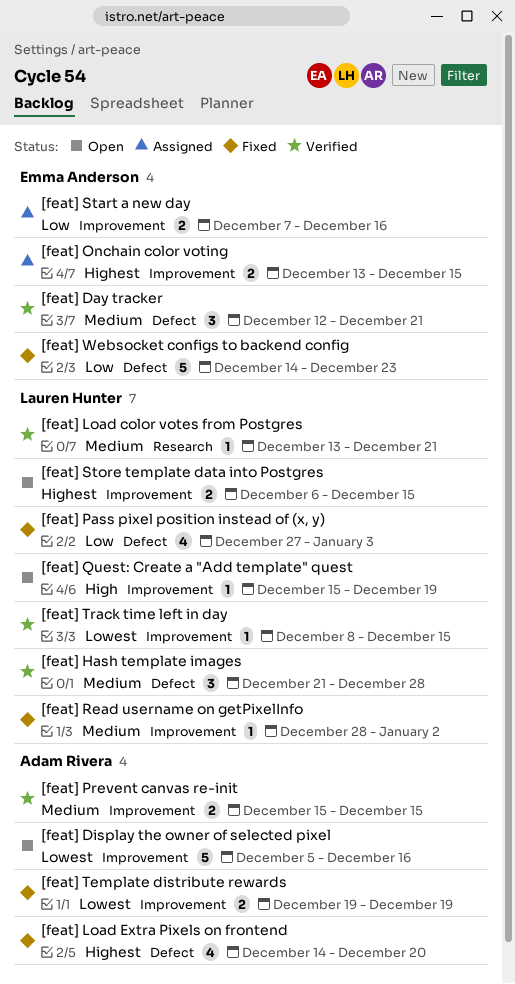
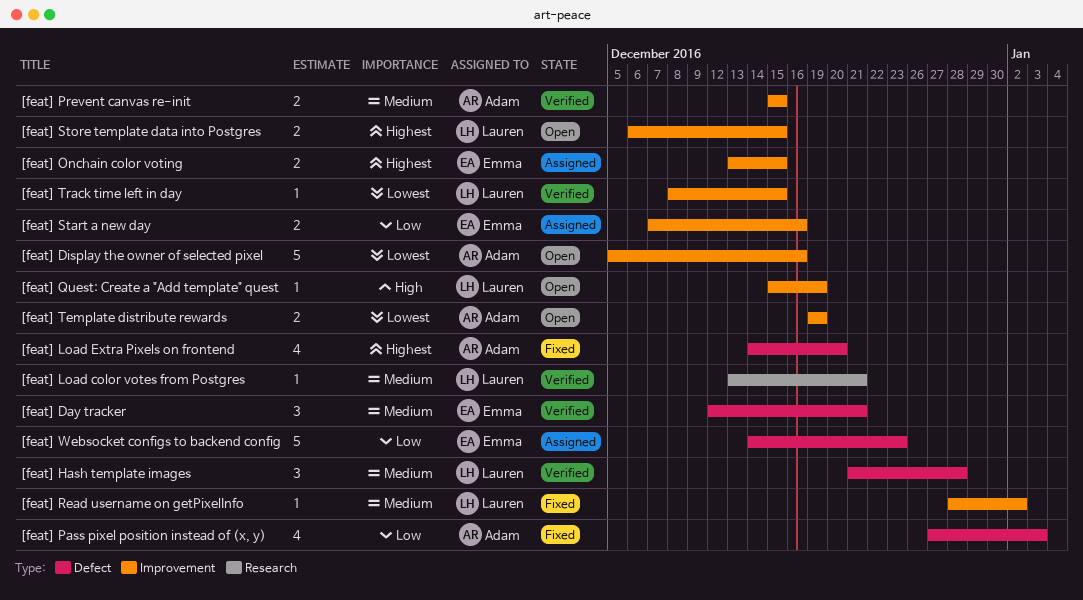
[feat] Pass pixel position instead of (x, y), owner: Lauren Hunter -> Adam Rivera
[feat] Template distribute rewards, status: Fixed -> Open
[feat] Websocket configs to backend config, status: Fixed -> Assigned

